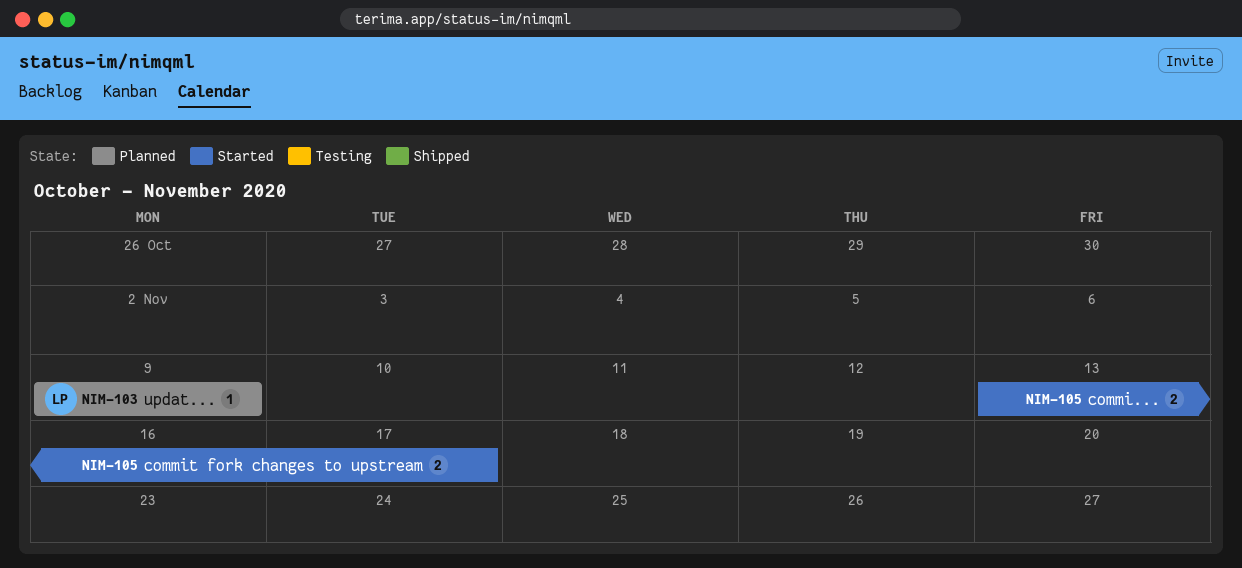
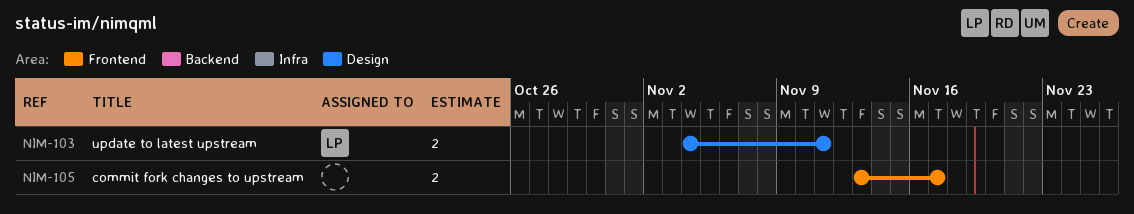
NIM-103, estimate: 1 -> 2
NIM-103, start: Nov 9 -> Nov 4
NIM-103, due: Nov 9 -> Nov 11

